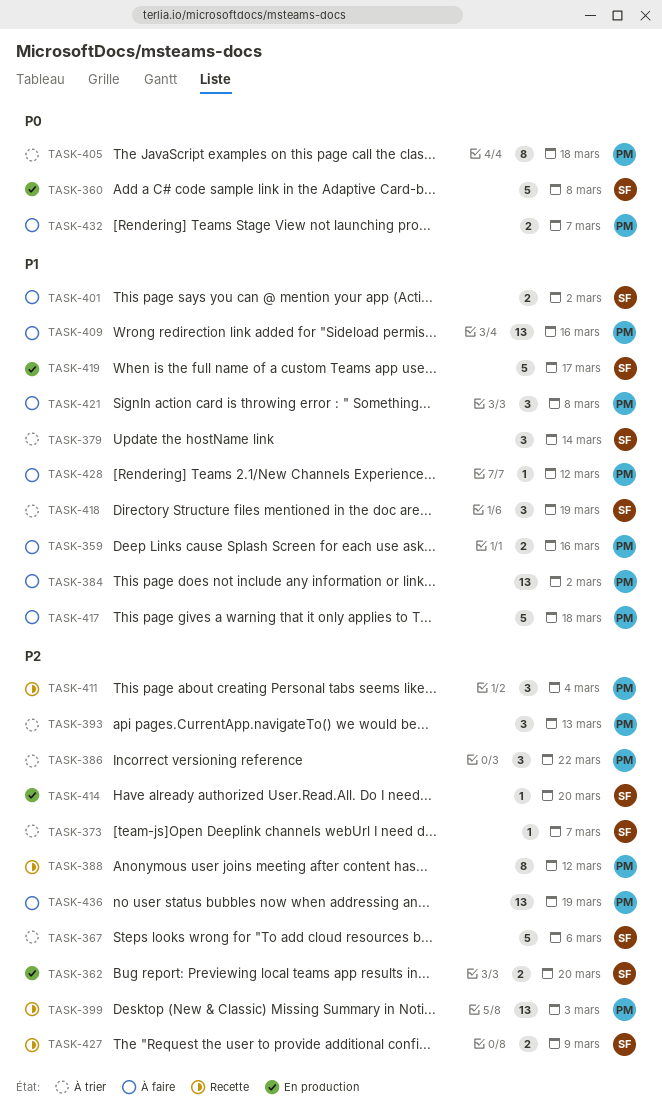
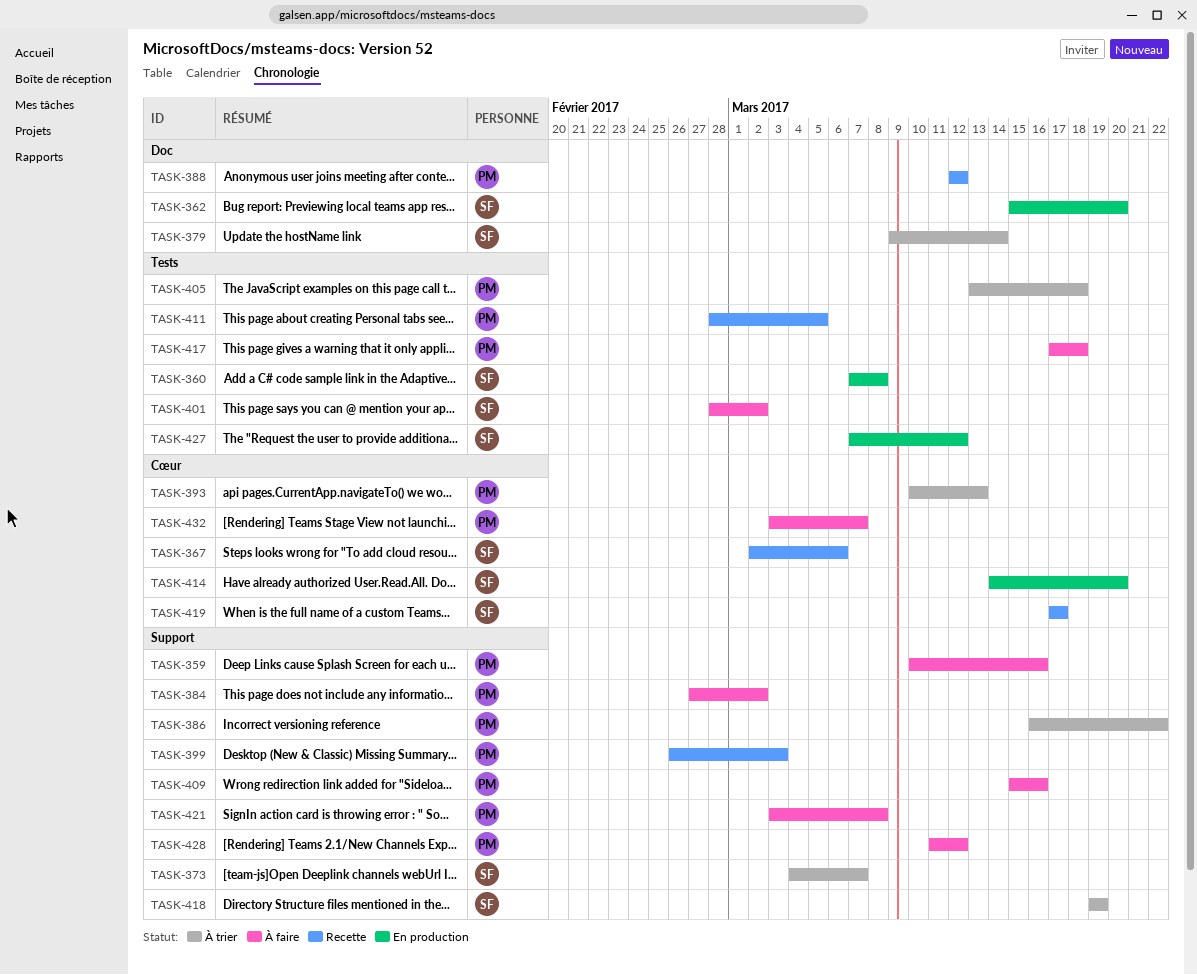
TASK-367, status: À trier -> Recette
TASK-411, due: Mar 4 -> Mar 5
TASK-419, status: En production -> Recette
TASK-427, status: Recette -> En production
TASK-427, due: Mar 9 -> Mar 12
TASK-436: present -> none

